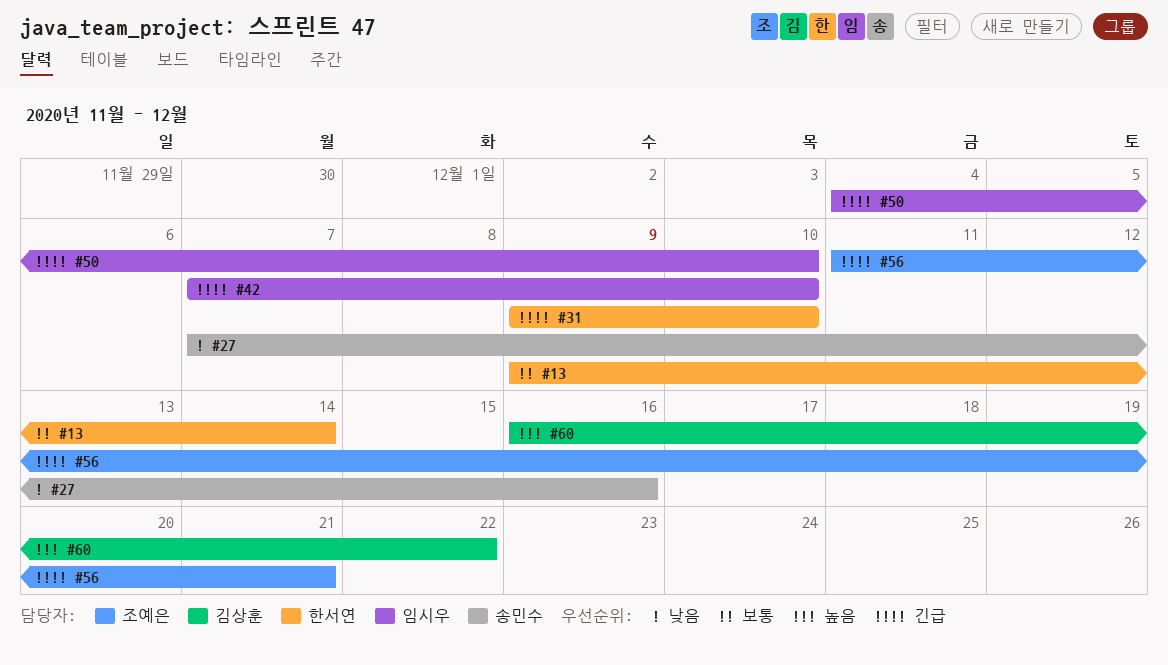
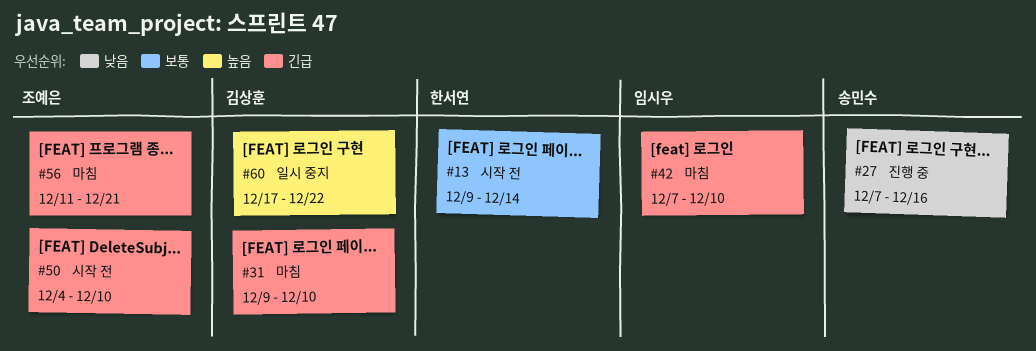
#31, owner: 한서연 -> 김상훈
#50, owner: 임시우 -> 조예은
#60, start: Dec 16 -> Dec 17

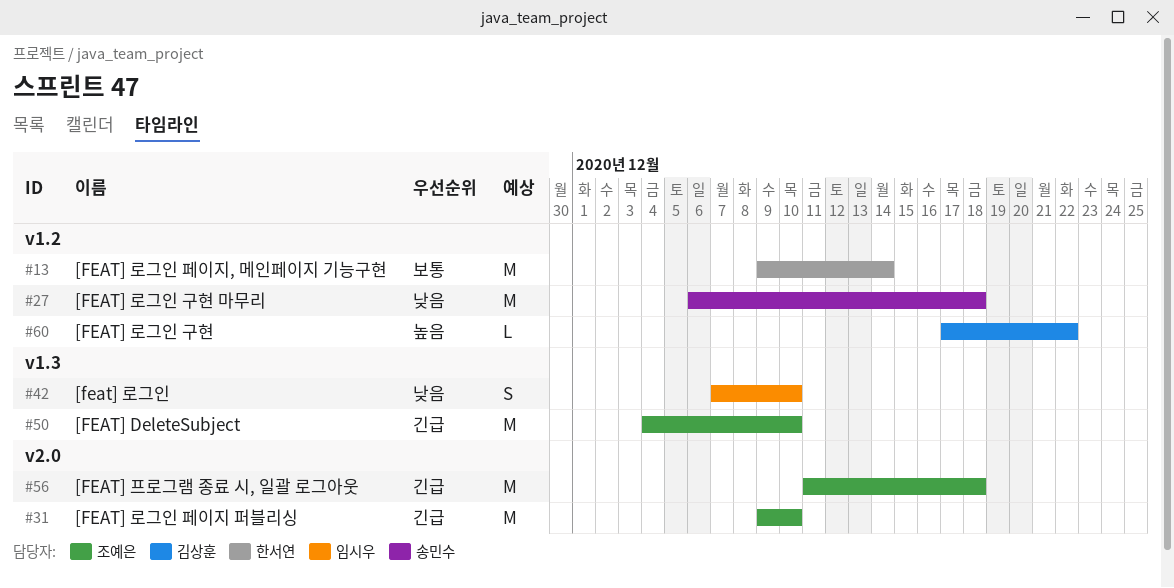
#27, start: Dec 7 -> Dec 6
#27, due: Dec 16 -> Dec 18
#31, owner: 김상훈 -> 조예은
#42, priority: 긴급 -> 낮음
#56, due: Dec 21 -> Dec 18

